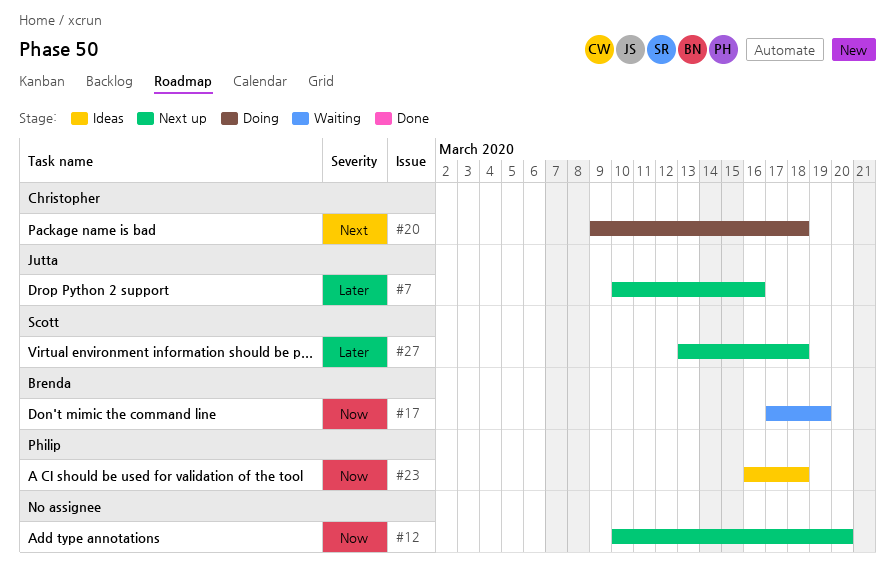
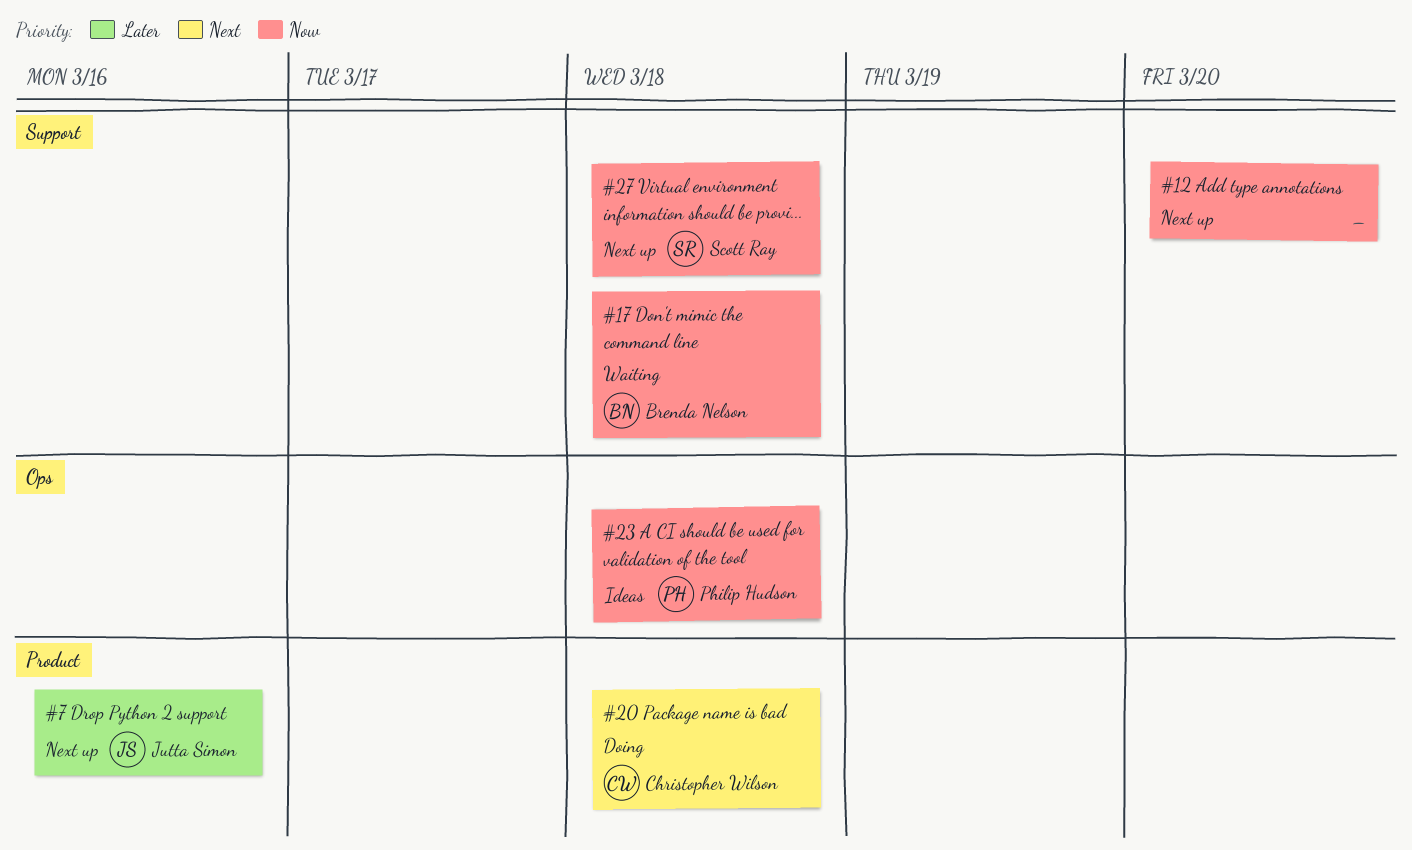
#17, due: Mar 19 -> Mar 18
#27, priority: Later -> Now

